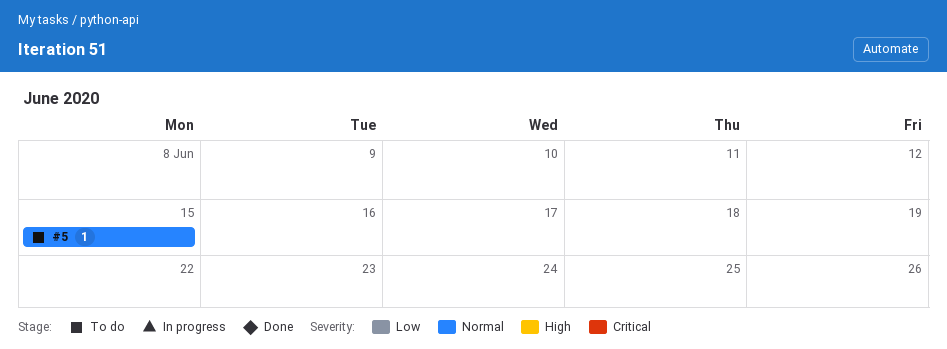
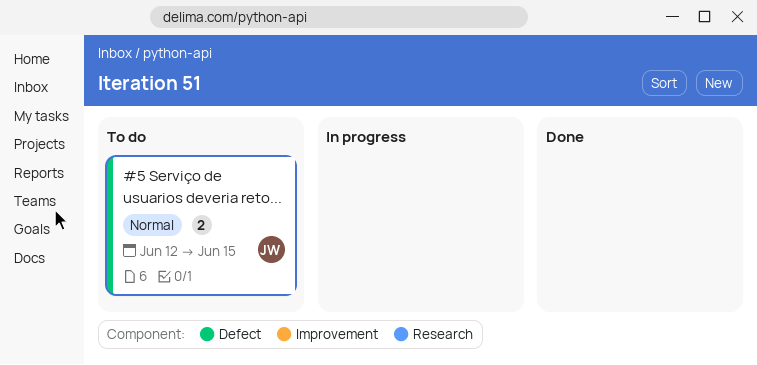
#5, estimate: 1 -> 2
#5, start: Jun 15 -> Jun 12

